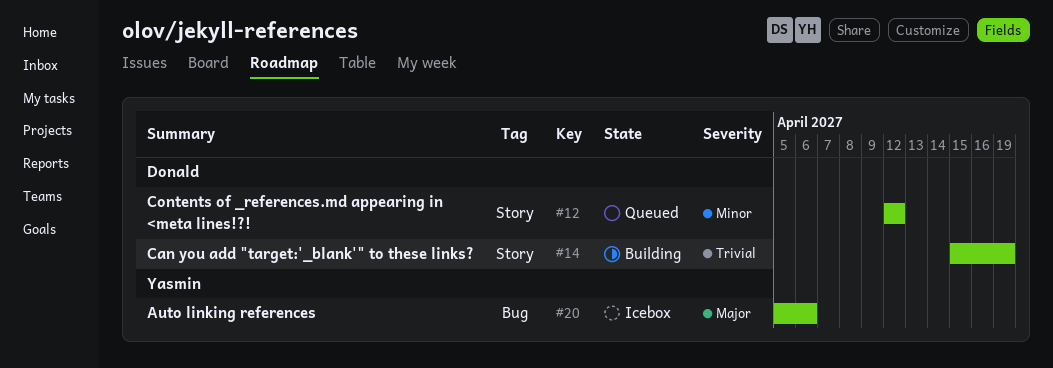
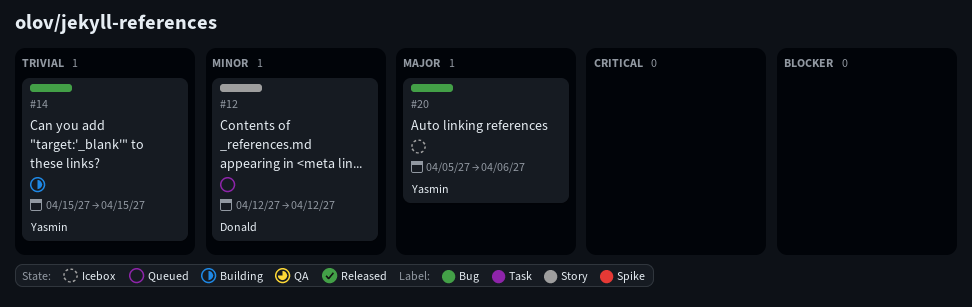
#14, owner: Donald -> Yasmin
#14, label: Story -> Bug
#14, due: Apr 19 -> Apr 15

